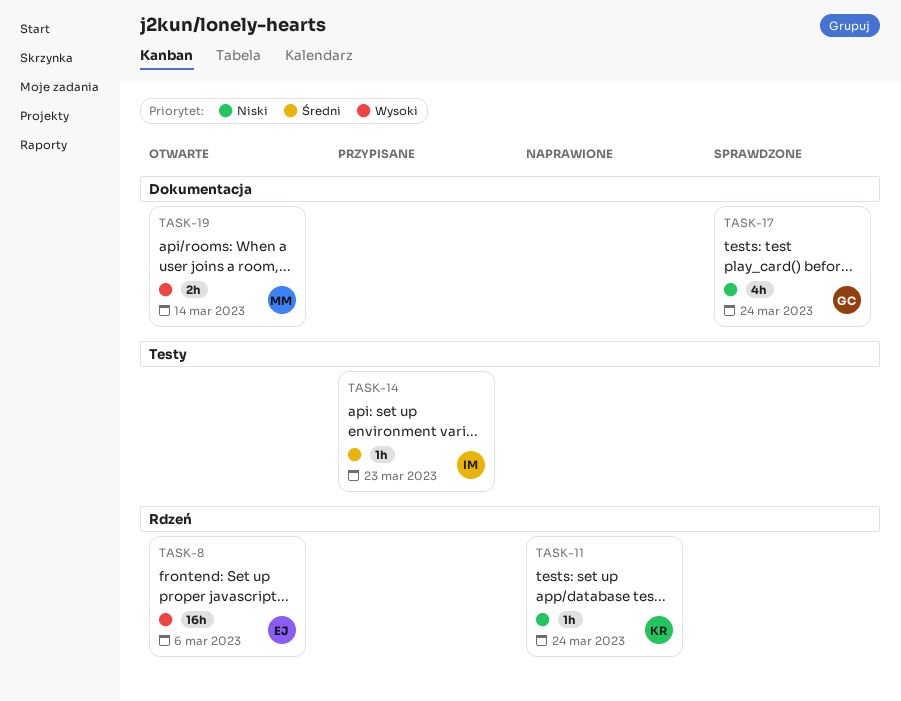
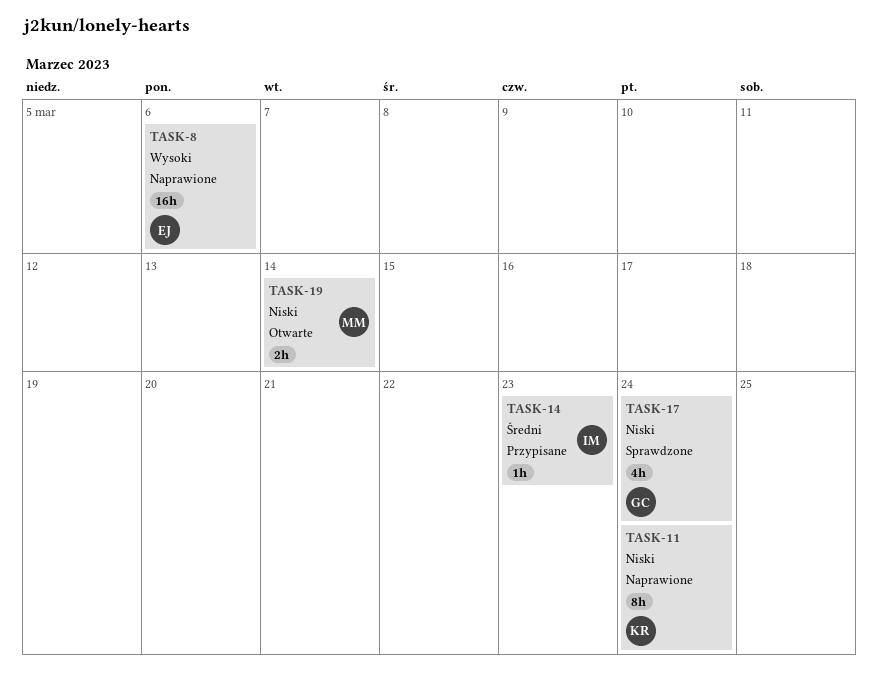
TASK-8, status: Otwarte -> Naprawione
TASK-11, estimate: 1h -> 8h
TASK-19, priority: Wysoki -> Niski

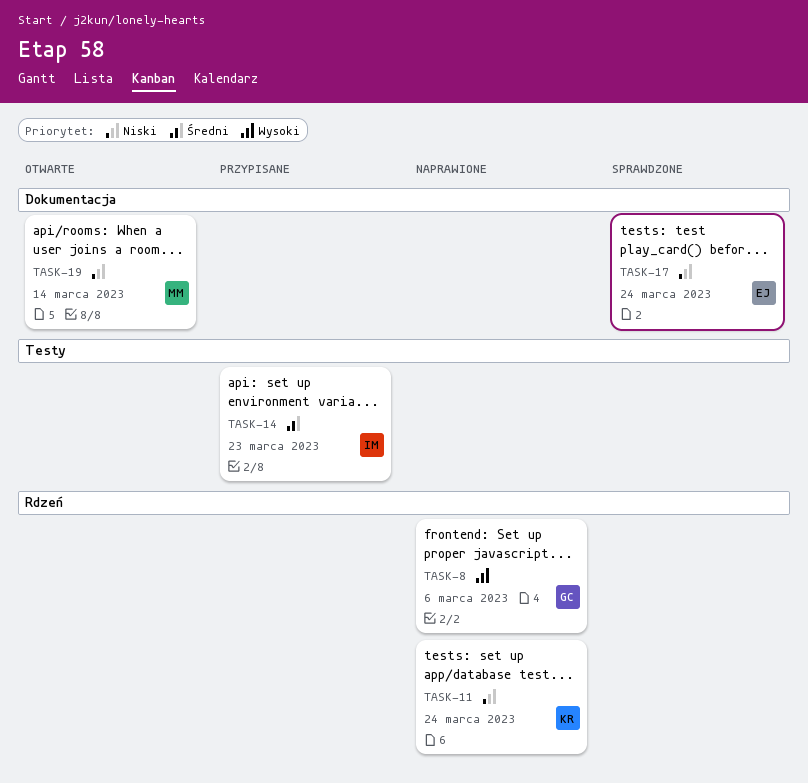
TASK-8, owner: EJ -> GC
TASK-17, owner: GC -> EJ

